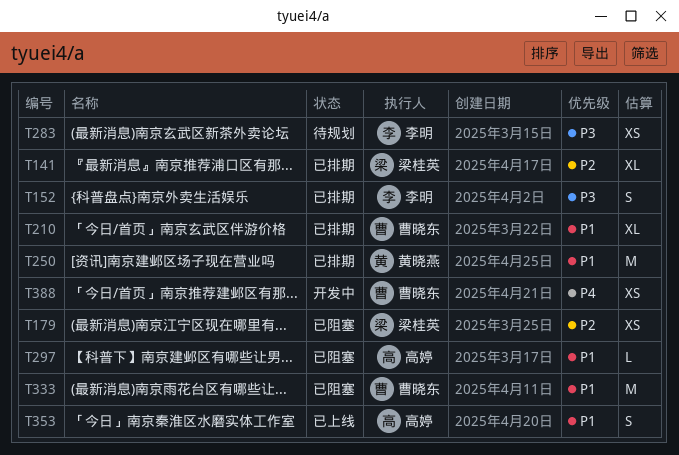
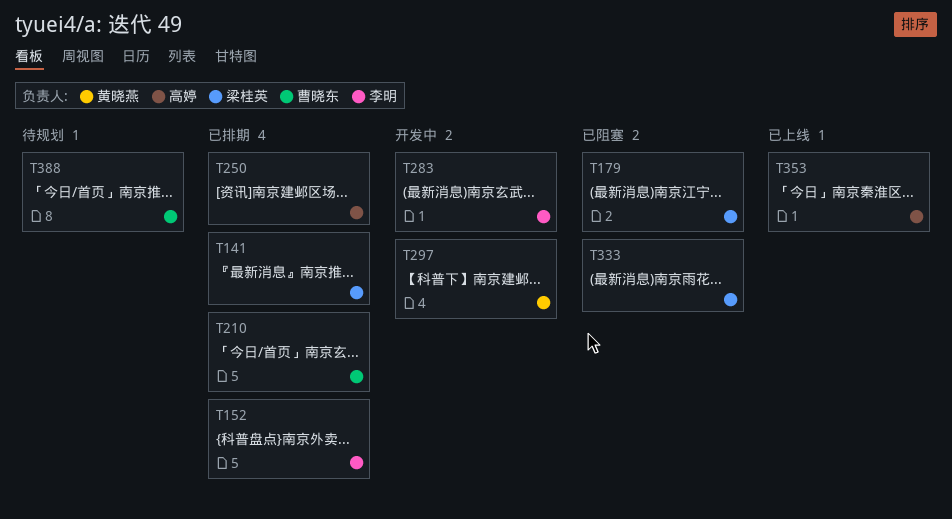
T250, owner: 黄晓燕 -> 高婷
T283, status: 待规划 -> 开发中
T297, status: 已阻塞 -> 开发中
T297, owner: 高婷 -> 黄晓燕
T333, owner: 曹晓东 -> 梁桂英
T388, status: 开发中 -> 待规划

